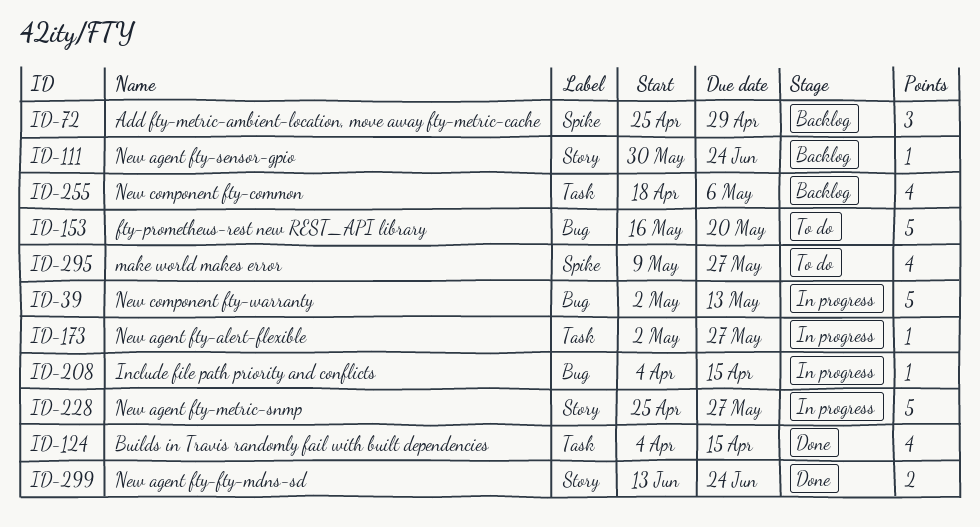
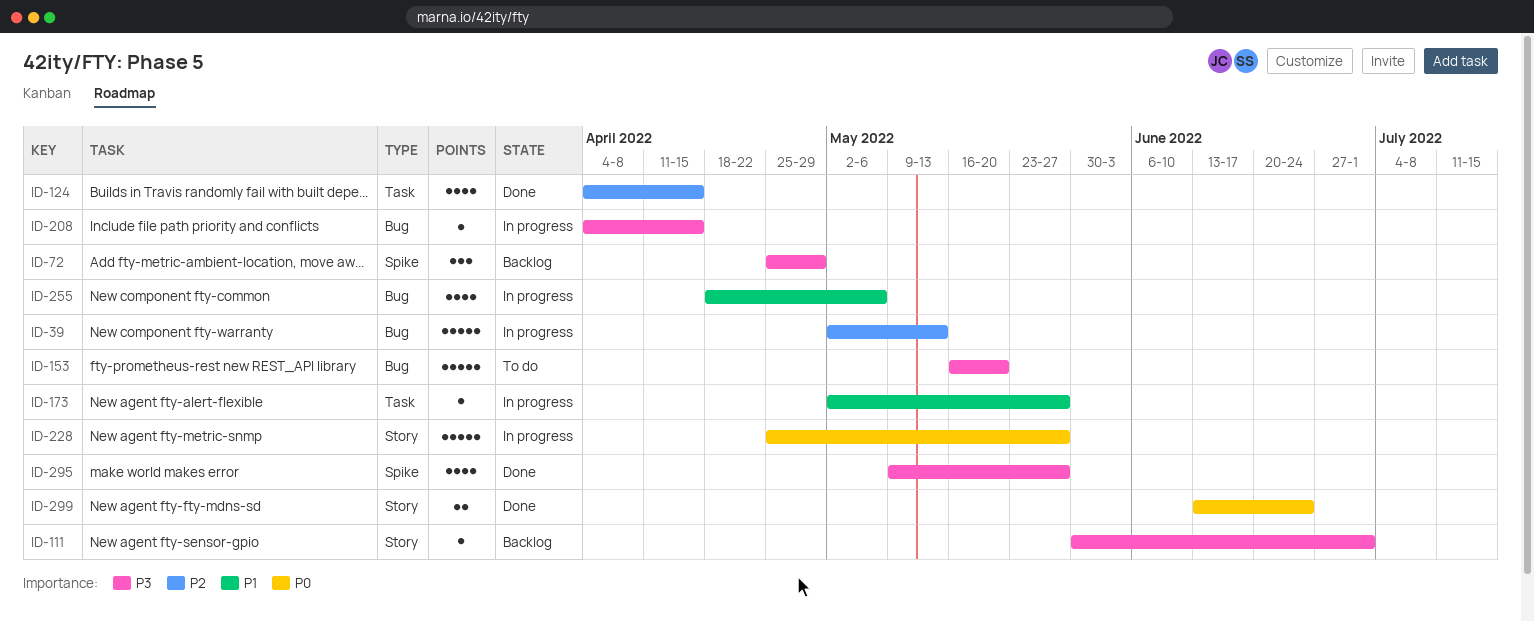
ID-111, due: Jun 24 -> Jul 1
ID-255, status: Backlog -> In progress
ID-255, label: Task -> Bug
ID-295, status: To do -> Done

